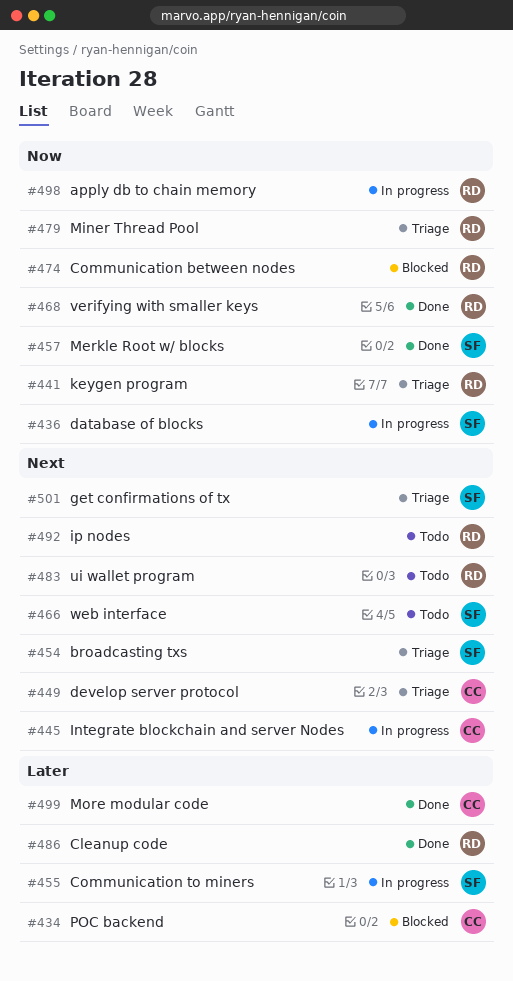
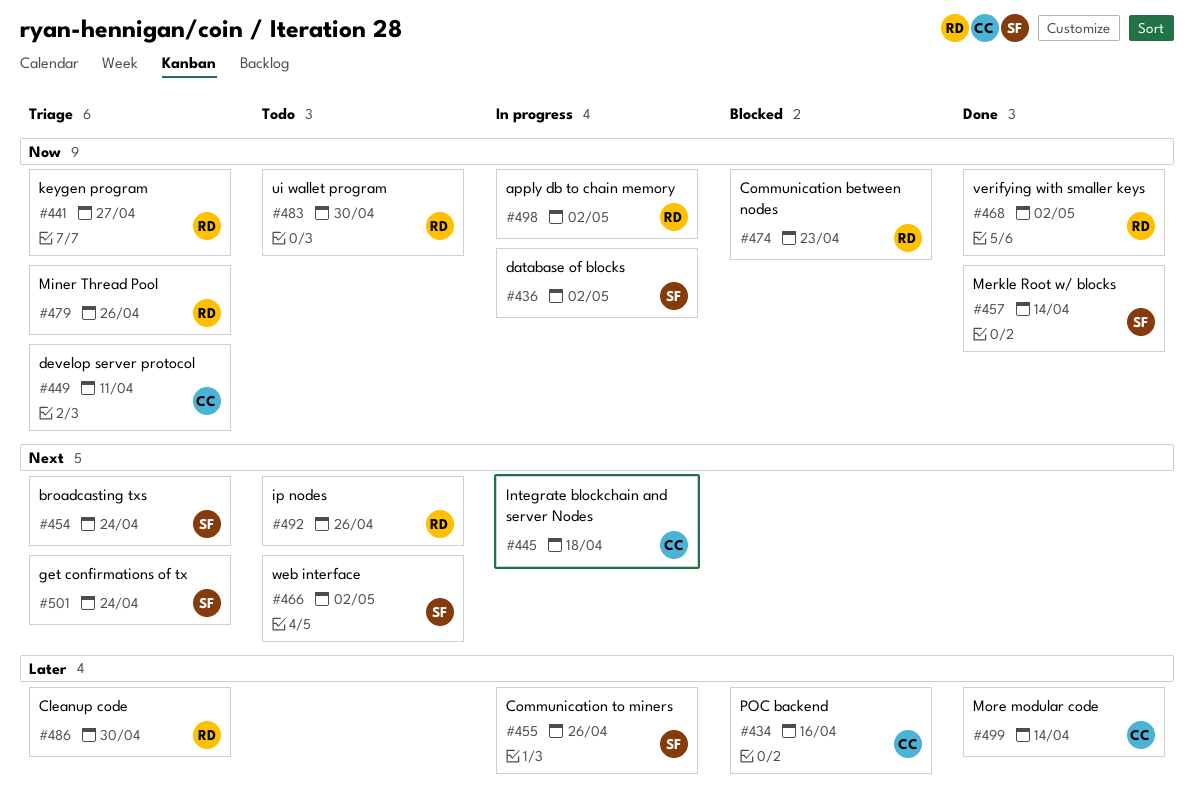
#449, priority: Next -> Now
#483, priority: Next -> Now
#486, status: Done -> Triage

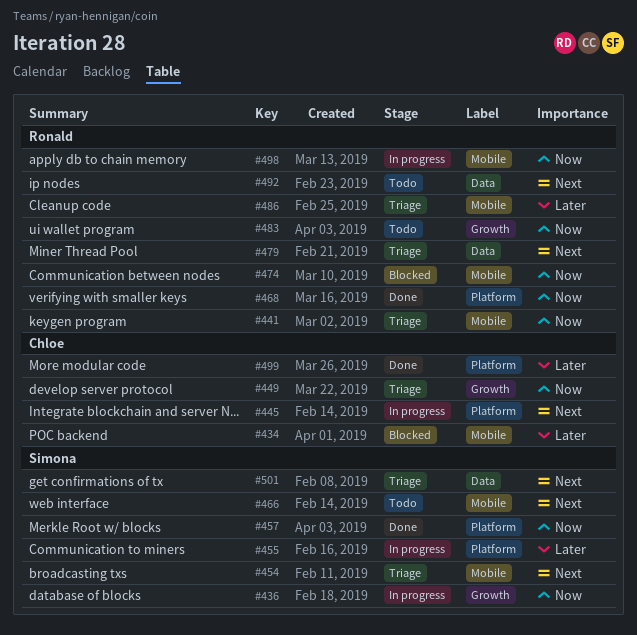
#479, priority: Now -> Next

